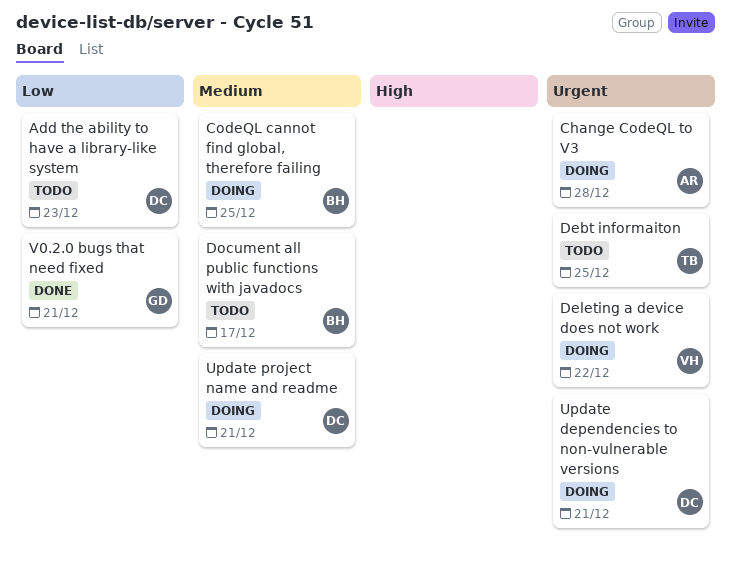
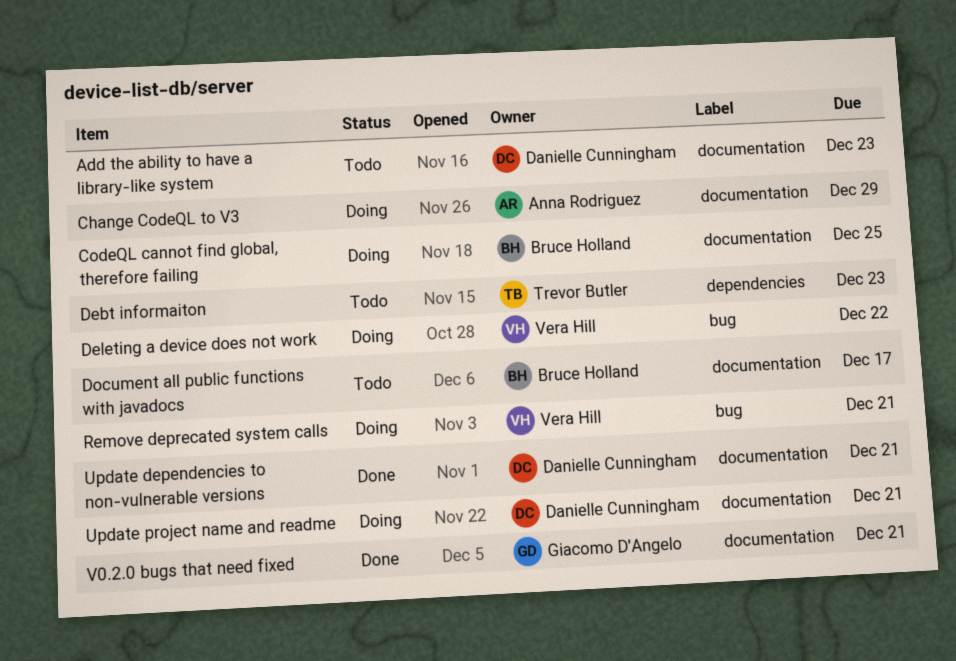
Change CodeQL to V3, due: Dec 28 -> Dec 29
Debt informaiton, due: Dec 25 -> Dec 23
Remove deprecated system calls: none -> present
Update dependencies to non-vulnerable versions, status: Doing -> Done

